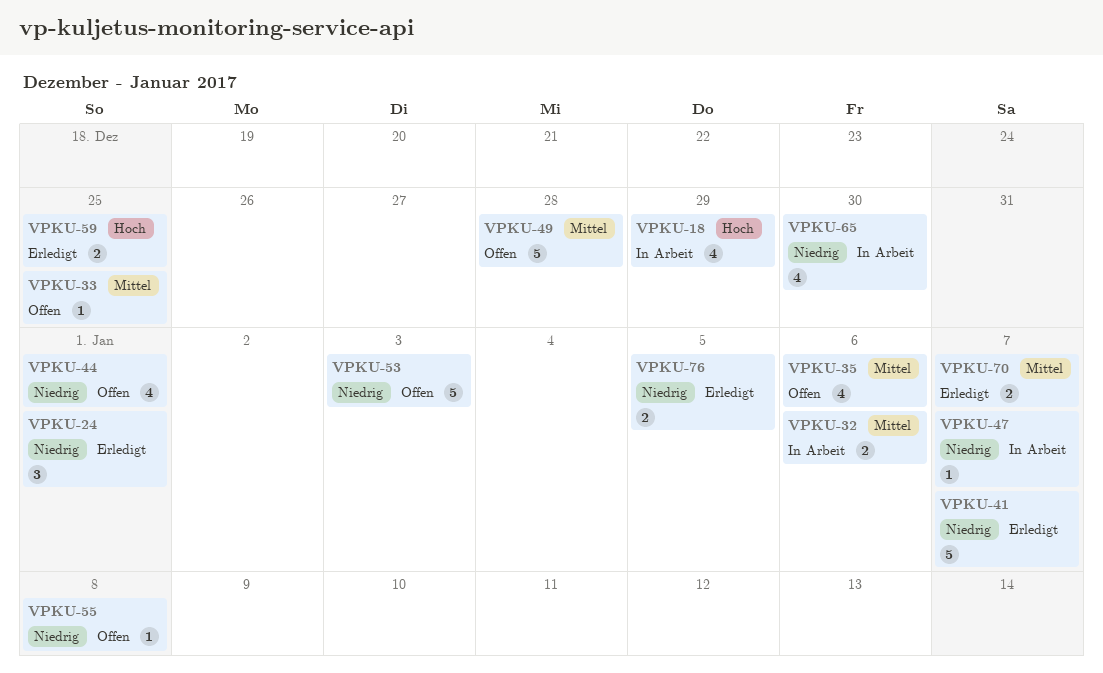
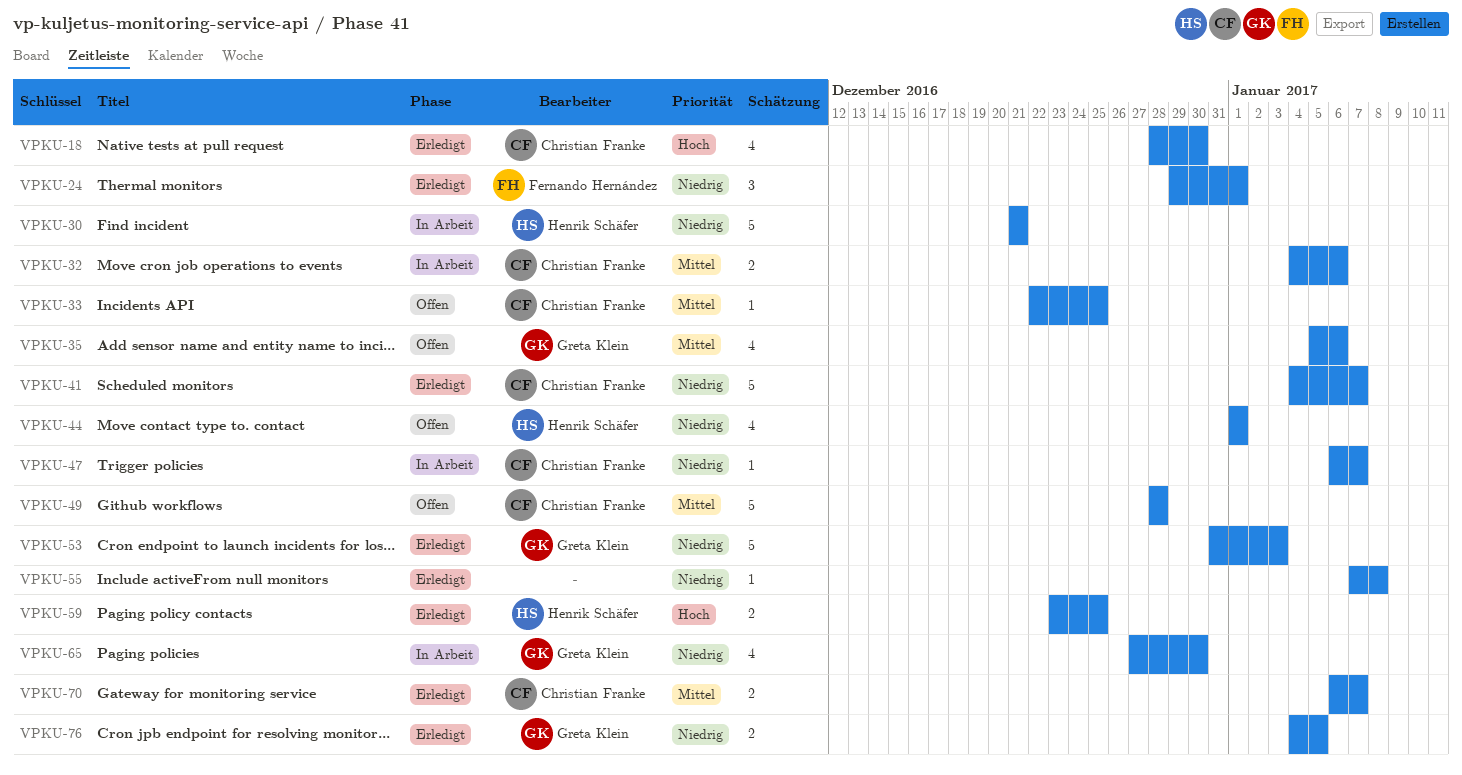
VPKU-18, status: In Arbeit -> Erledigt
VPKU-18, due: Dec 29 -> Dec 30
VPKU-30: none -> present
VPKU-53, status: Offen -> Erledigt
VPKU-55, status: Offen -> Erledigt

